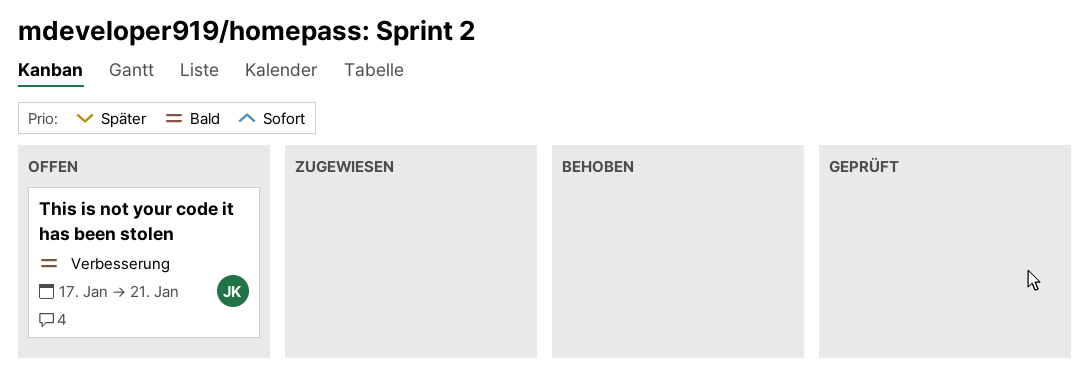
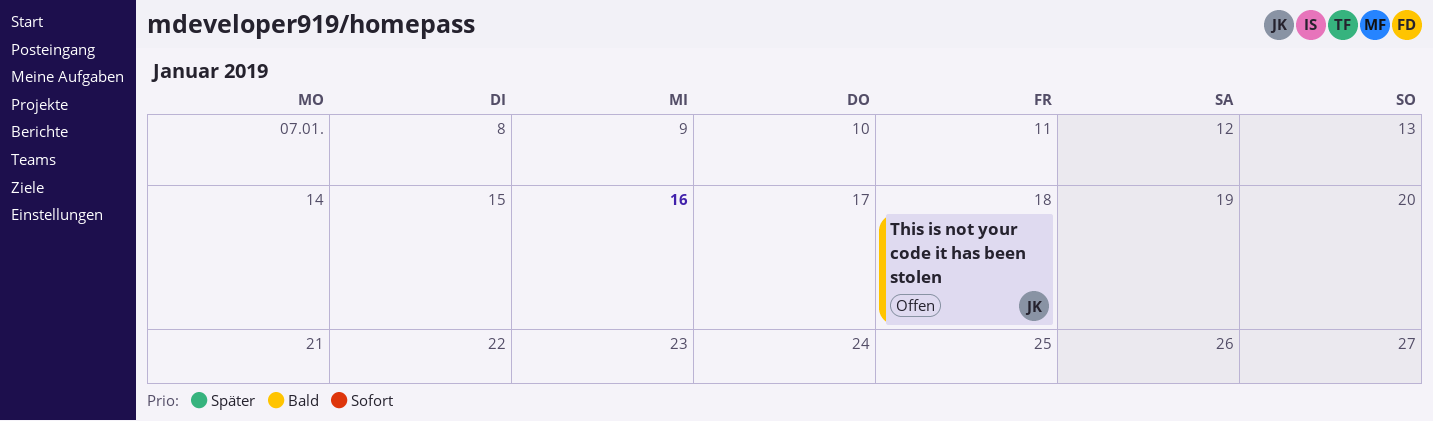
This is not your code it has been stolen, due: Jan 21 -> Jan 18

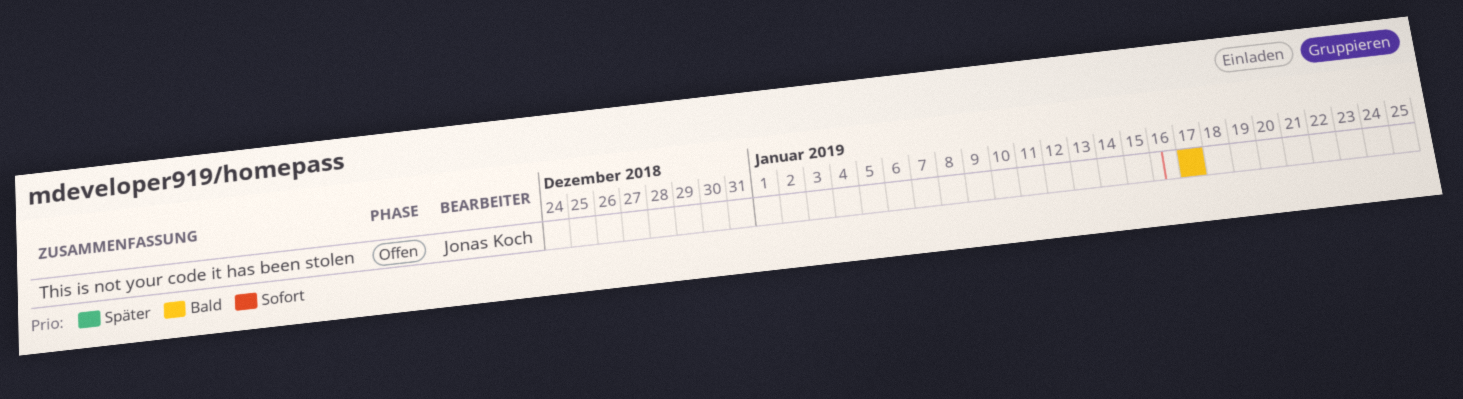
This is not your code it has been stolen, due: Jan 18 -> Jan 17

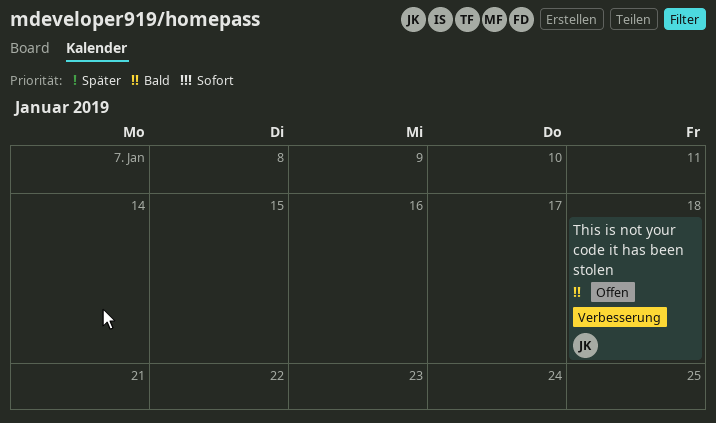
This is not your code it has been stolen, due: Jan 17 -> Jan 18

